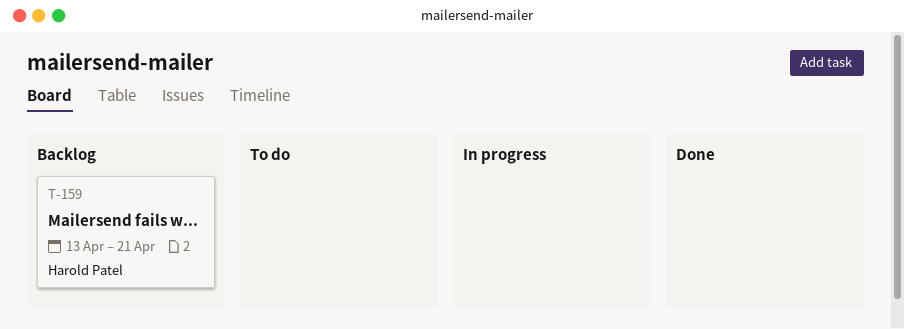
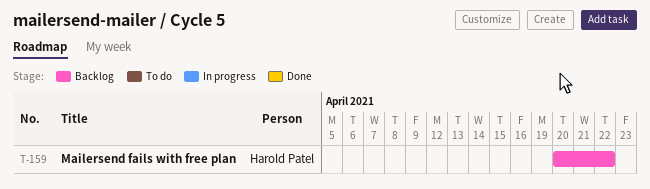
T-159, start: Apr 13 -> Apr 20
T-159, due: Apr 21 -> Apr 22

